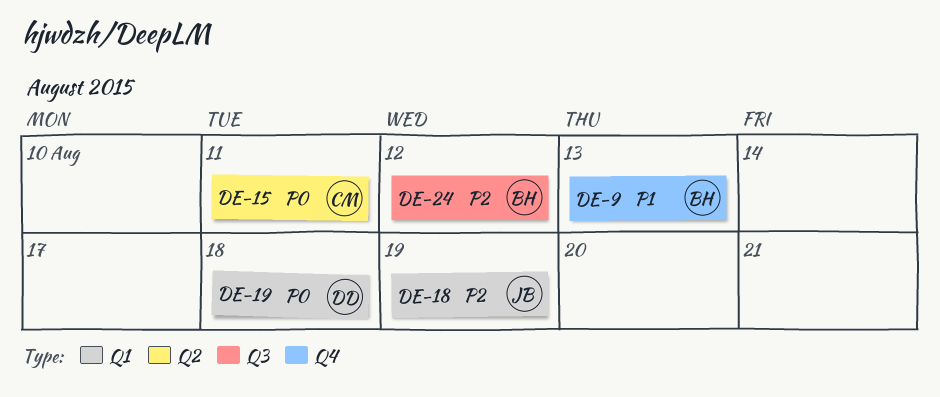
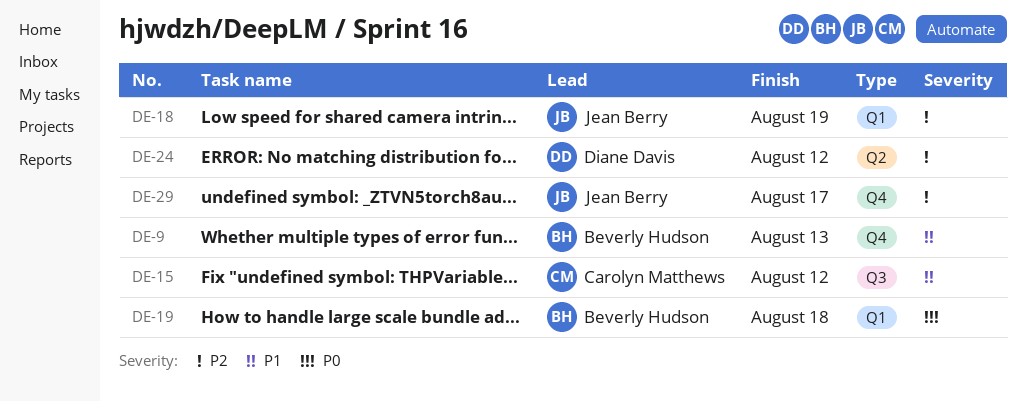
DE-15, priority: P0 -> P1
DE-15, label: Q2 -> Q3
DE-15, due: Aug 11 -> Aug 12
DE-19, owner: Diane Davis -> Beverly Hudson
DE-24, owner: Beverly Hudson -> Diane Davis
DE-24, label: Q3 -> Q2
DE-29: none -> present

